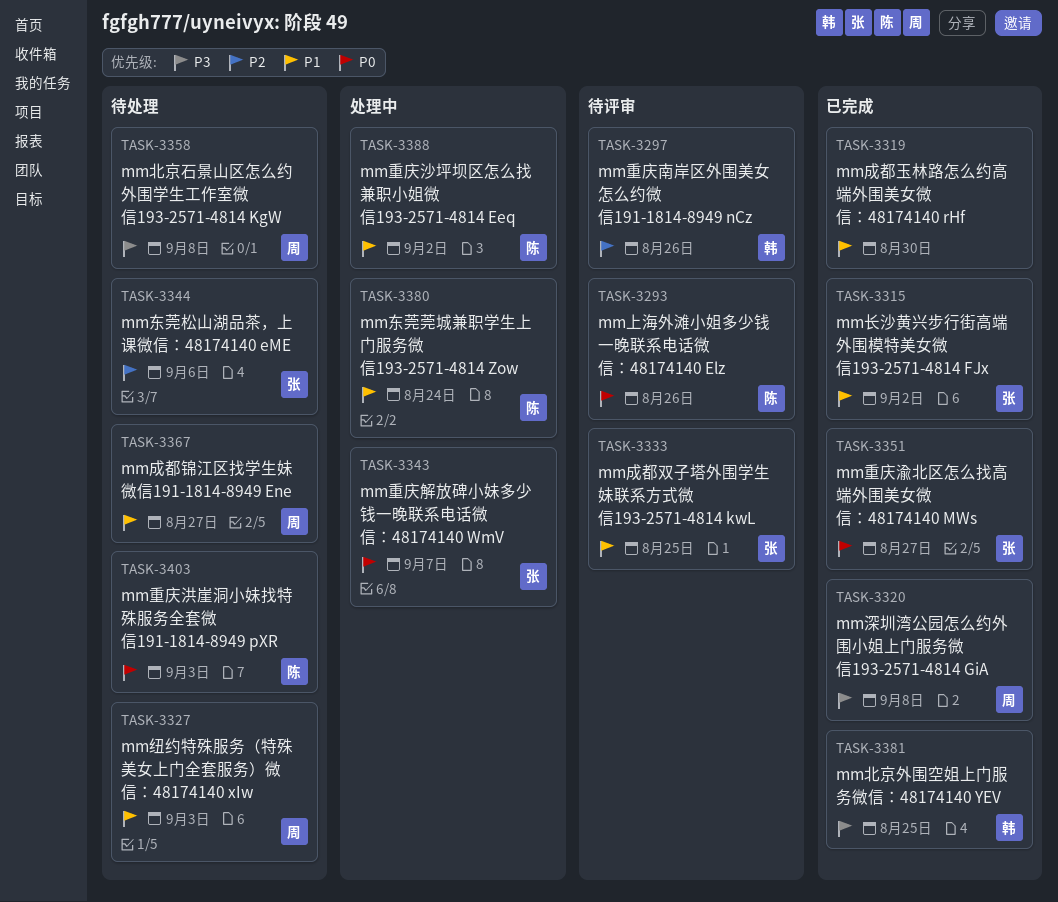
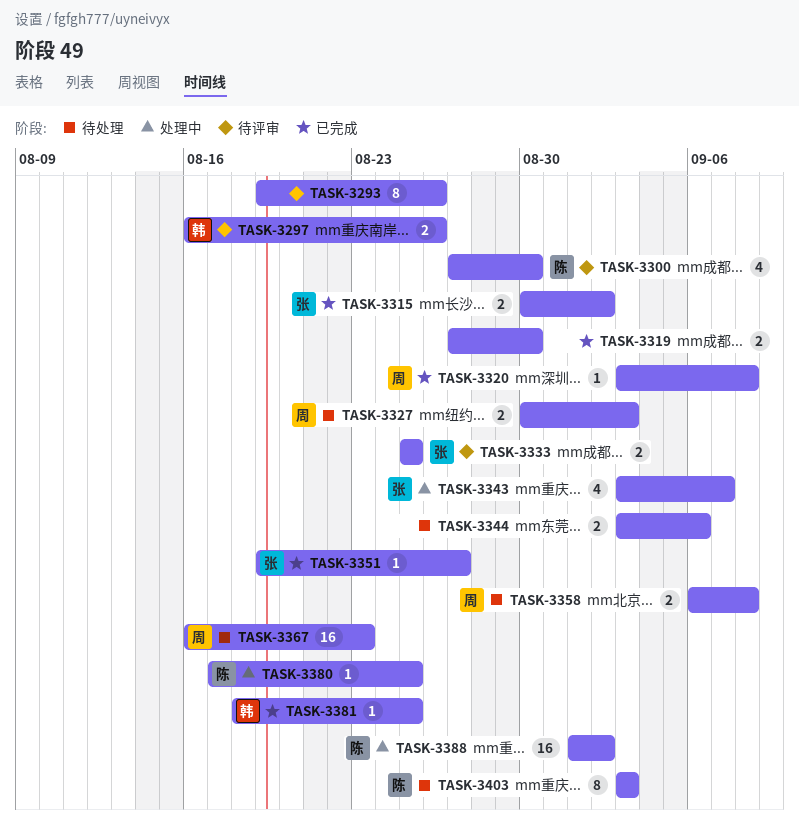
TASK-3293, owner: 陈 -> none
TASK-3300: none -> present
TASK-3344, owner: 张 -> none
TASK-3367, due: Aug 27 -> Aug 23
TASK-3380, due: Aug 24 -> Aug 25

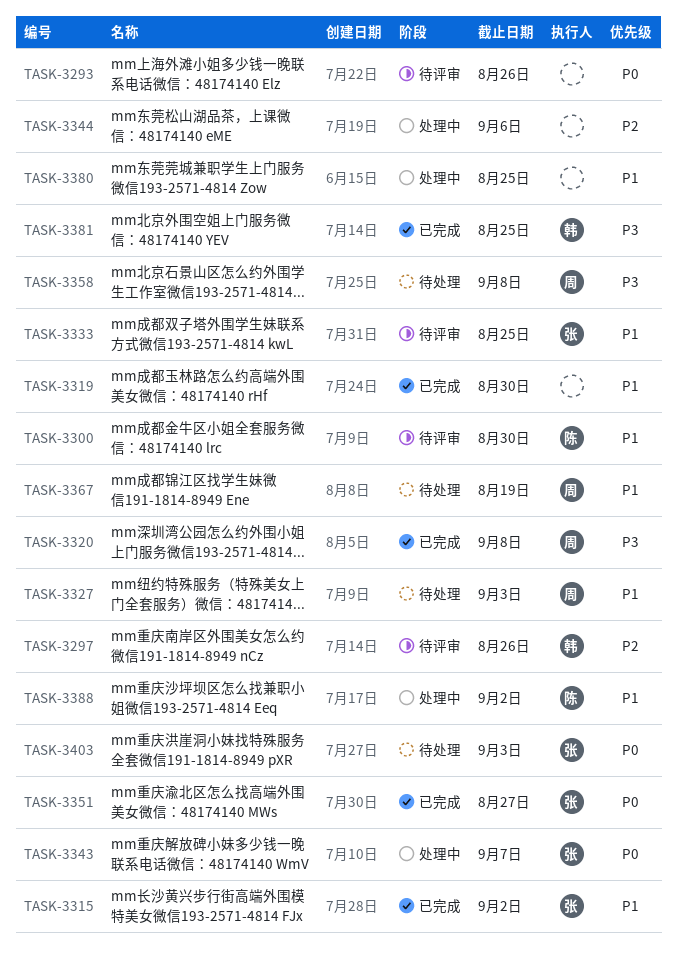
TASK-3344, status: 待处理 -> 处理中
TASK-3367, due: Aug 23 -> Aug 19
TASK-3380, owner: 陈 -> none
TASK-3403, owner: 陈 -> 张

